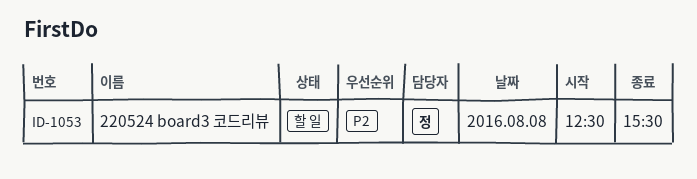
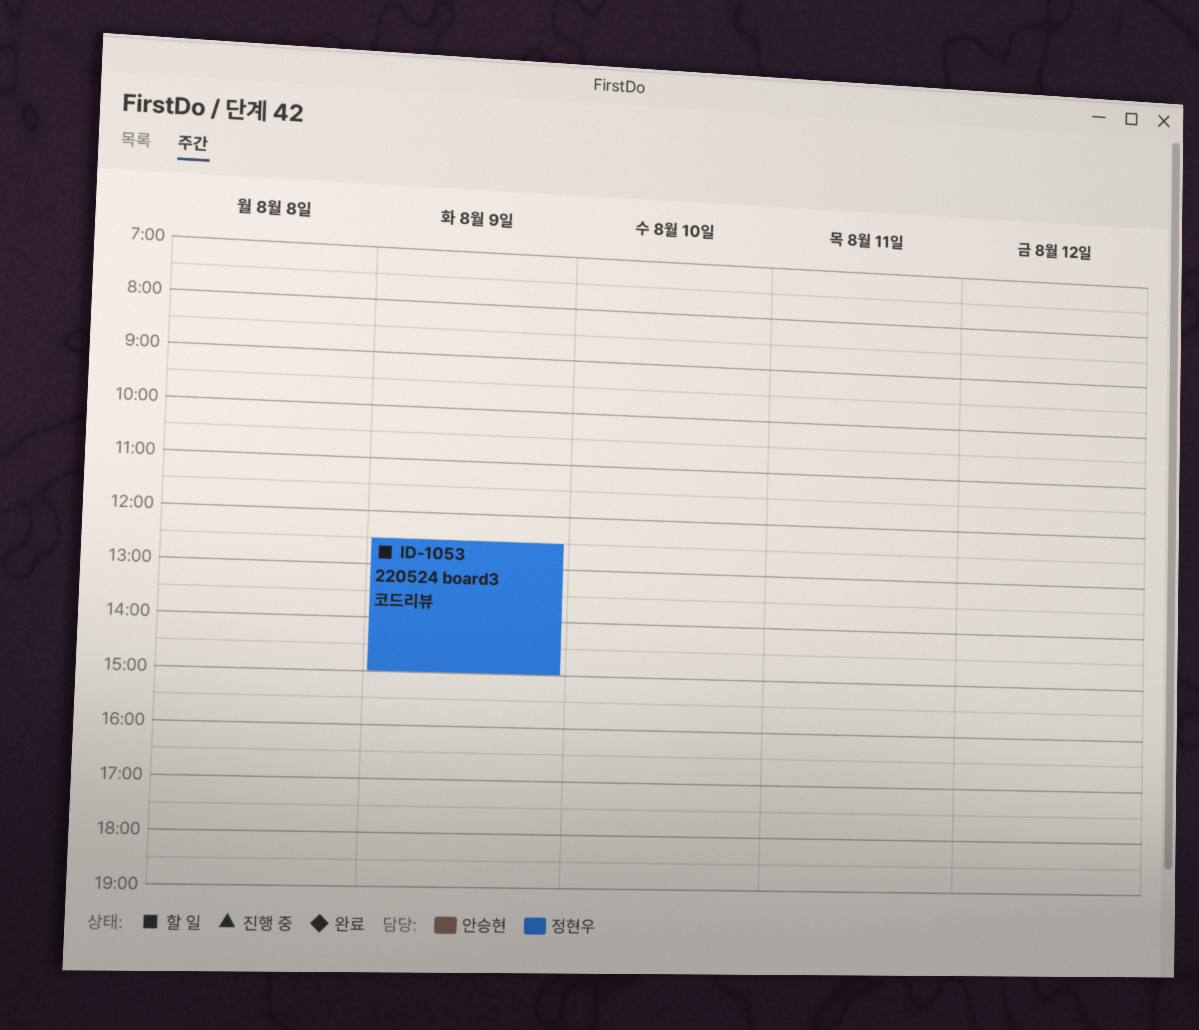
ID-1053, day: Aug 8 -> Aug 9
ID-1053, ends: 15:30 -> 15:00

